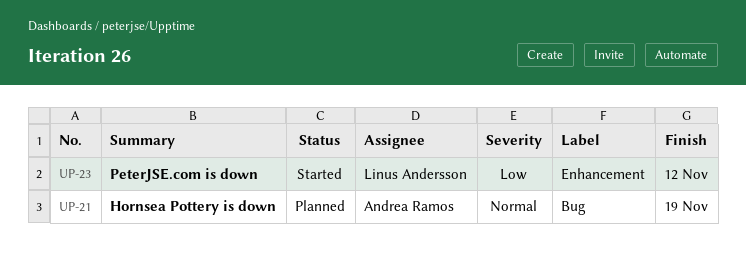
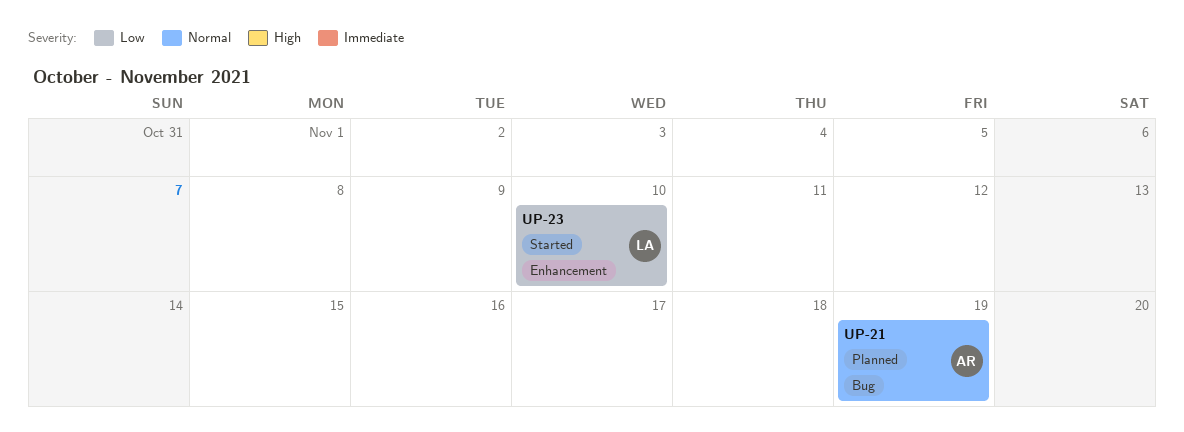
UP-23, due: Nov 12 -> Nov 10

